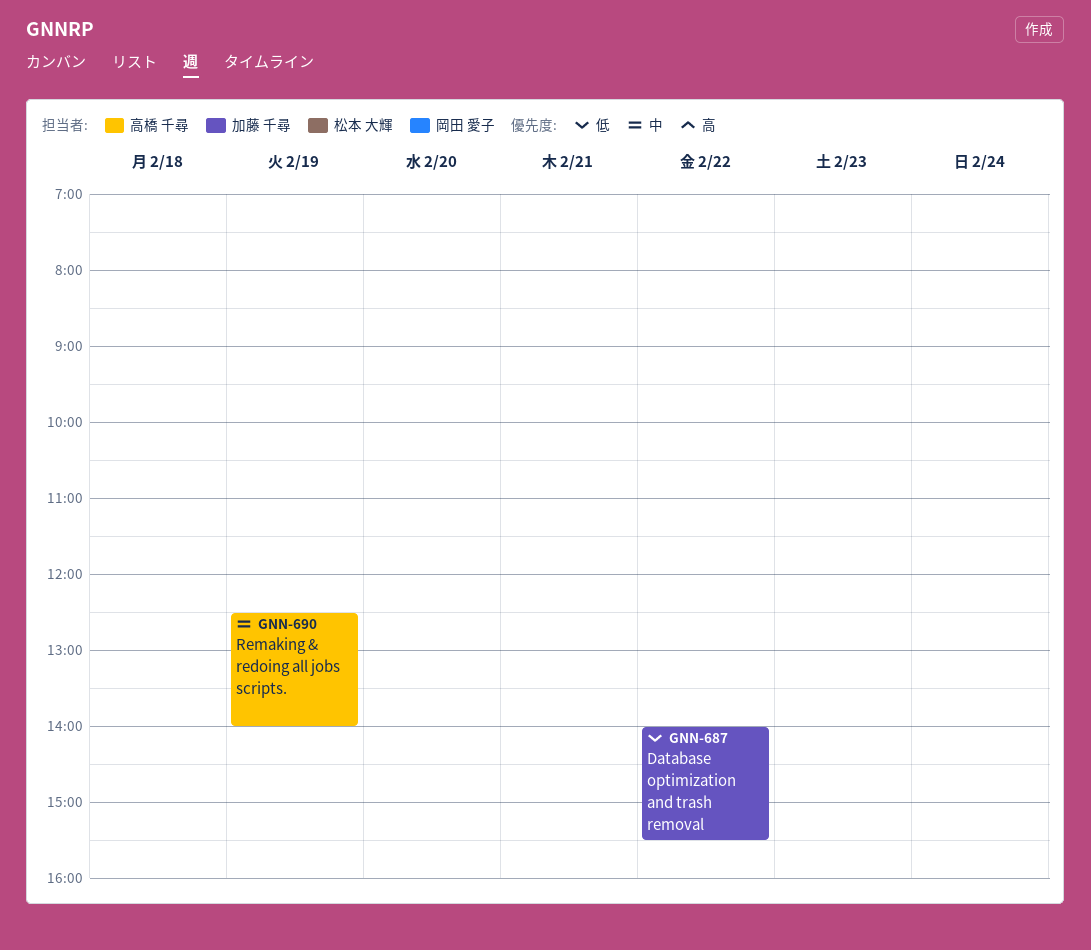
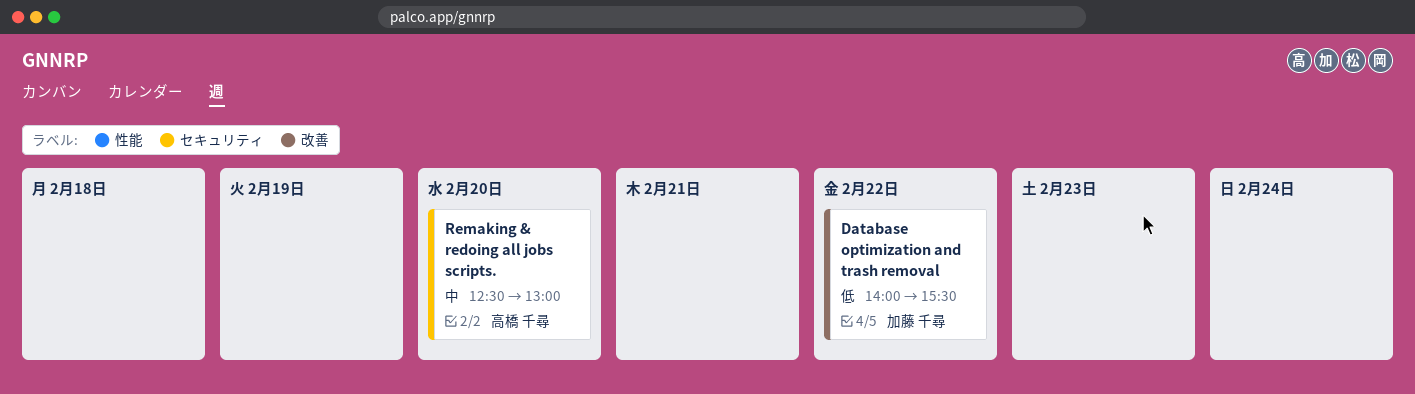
Remaking & redoing all jobs scripts., day: Feb 19 -> Feb 20
Remaking & redoing all jobs scripts., ends: 14:00 -> 13:00

